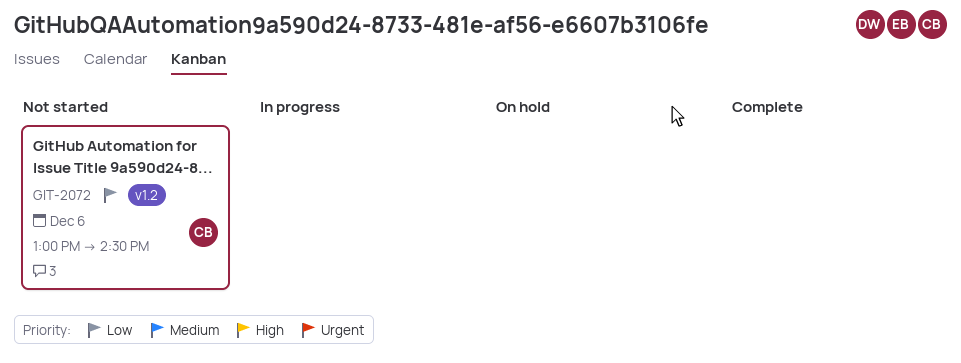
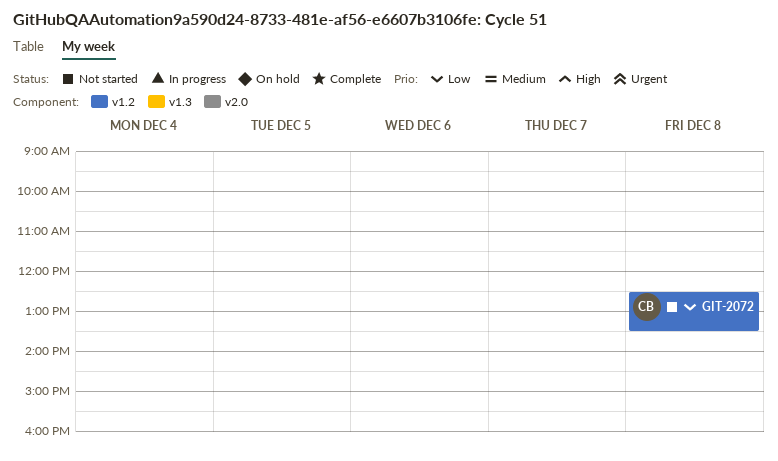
GIT-2072, day: Dec 6 -> Dec 8
GIT-2072, begins: 13:00 -> 12:30
GIT-2072, ends: 14:30 -> 13:30

